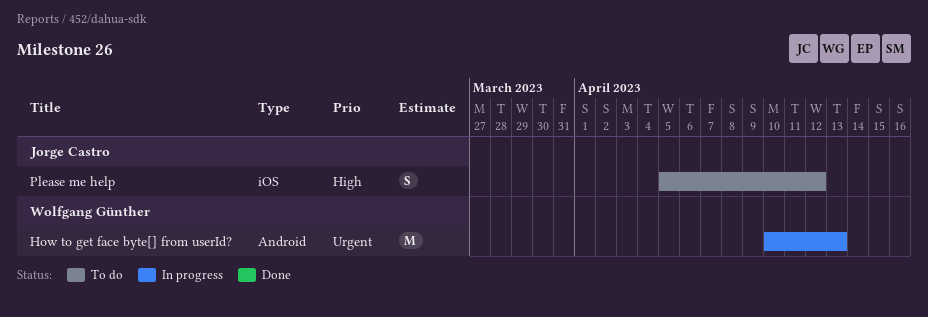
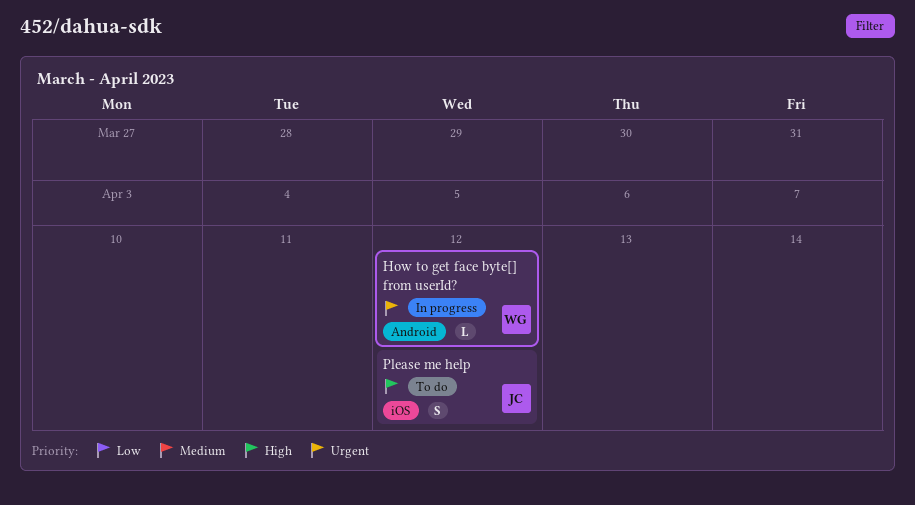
How to get face byte[] from userId?, estimate: M -> L
How to get face byte[] from userId?, due: Apr 13 -> Apr 12

